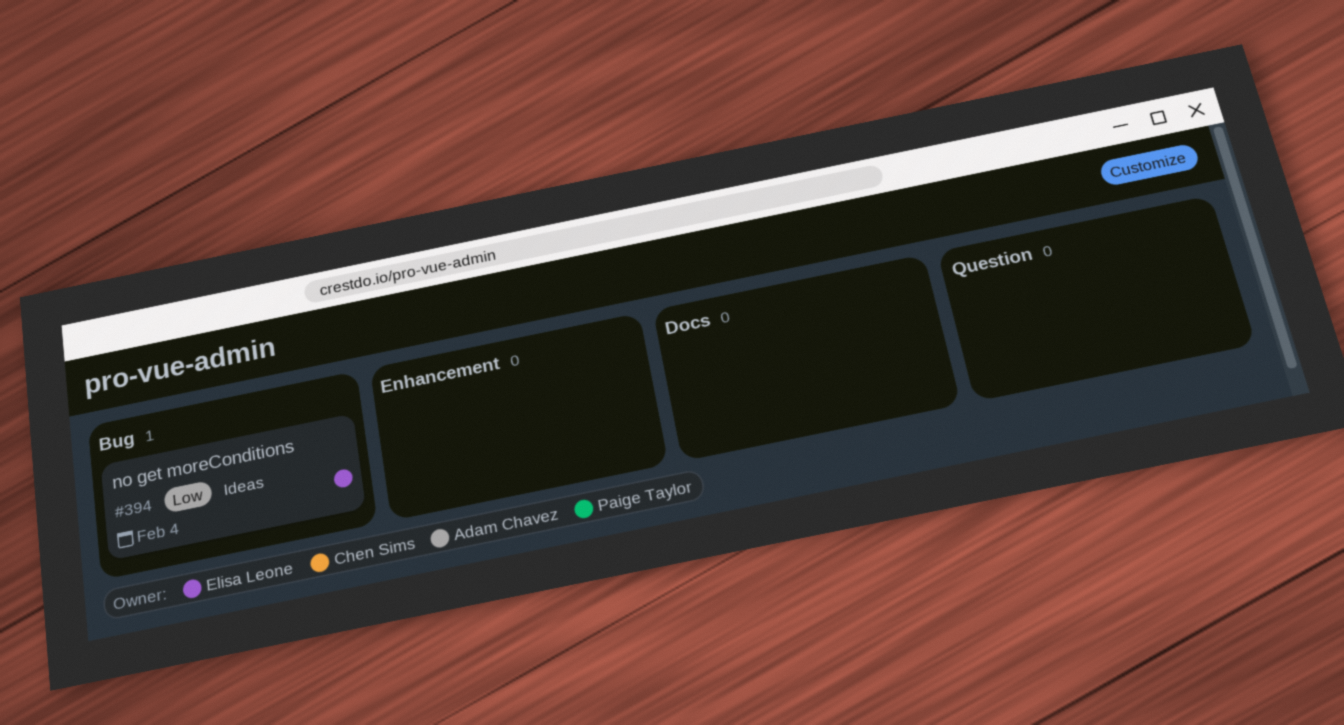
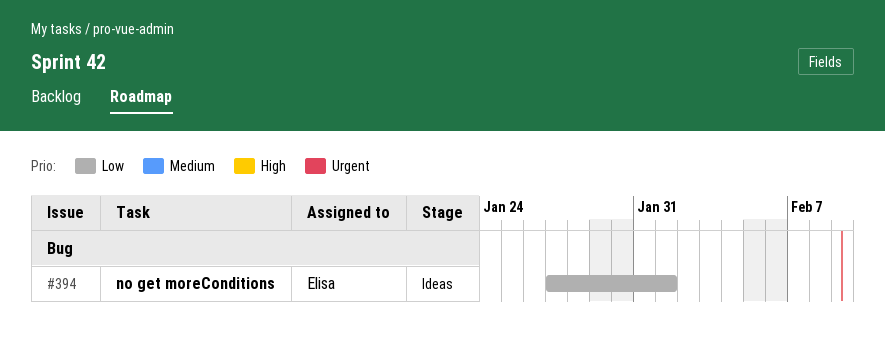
#394, due: Feb 4 -> Feb 1

